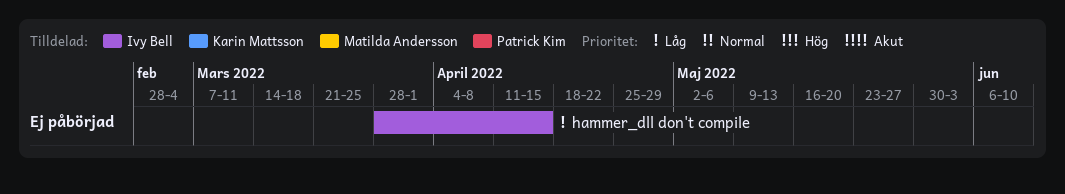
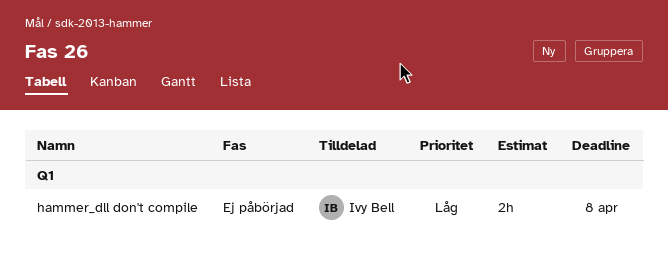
hammer_dll don't compile, due: Apr 15 -> Apr 8

